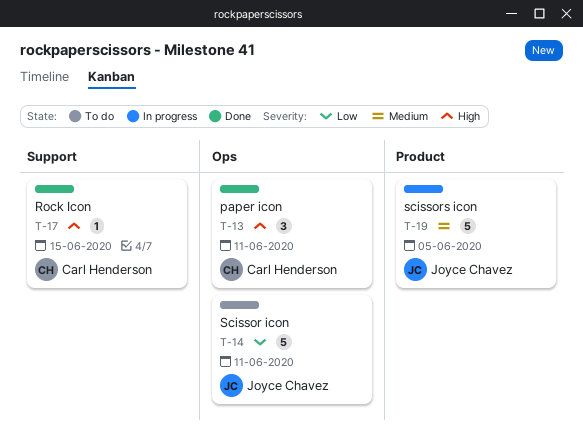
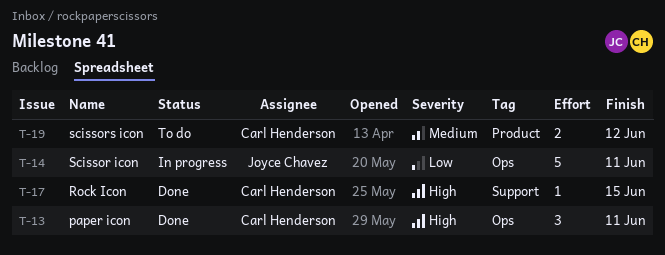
T-14, status: To do -> In progress
T-19, status: In progress -> To do
T-19, owner: Joyce Chavez -> Carl Henderson
T-19, estimate: 5 -> 2
T-19, due: Jun 5 -> Jun 12

